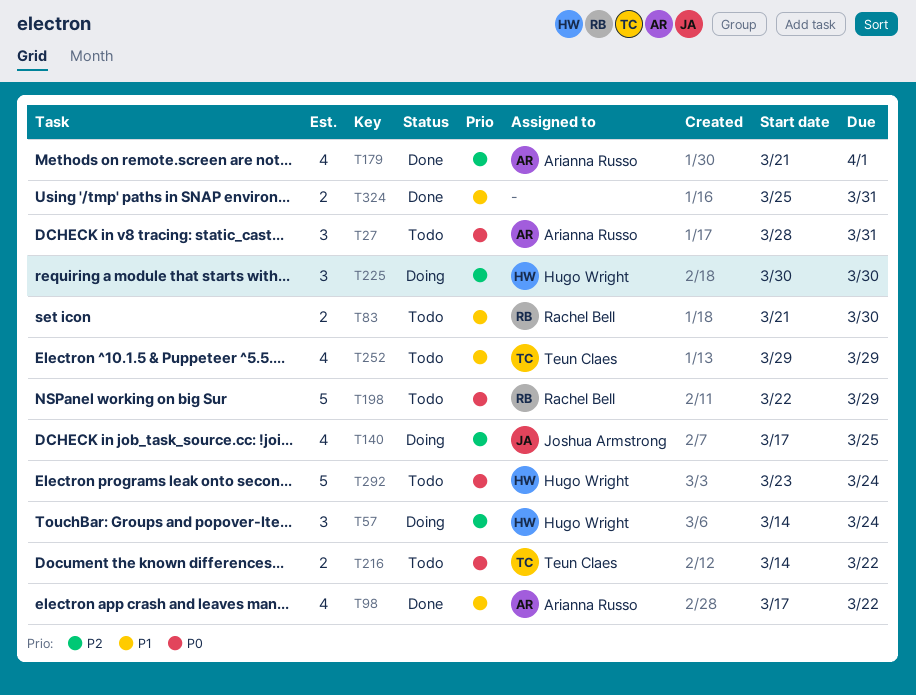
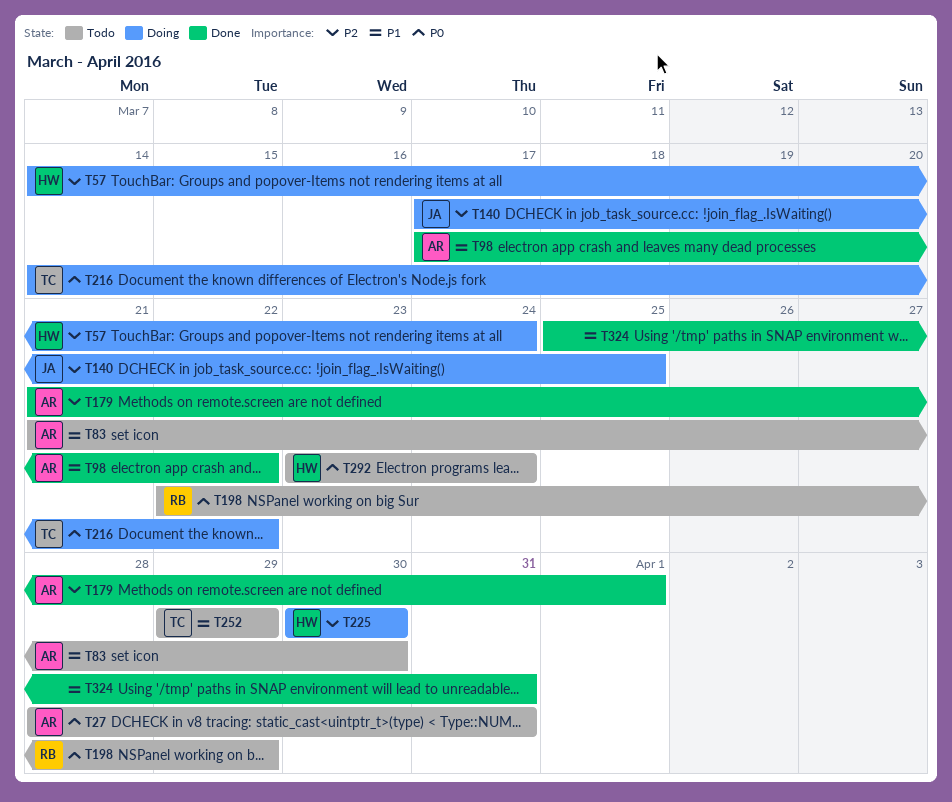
T83, owner: Rachel Bell -> Arianna Russo
T216, status: Todo -> Doing

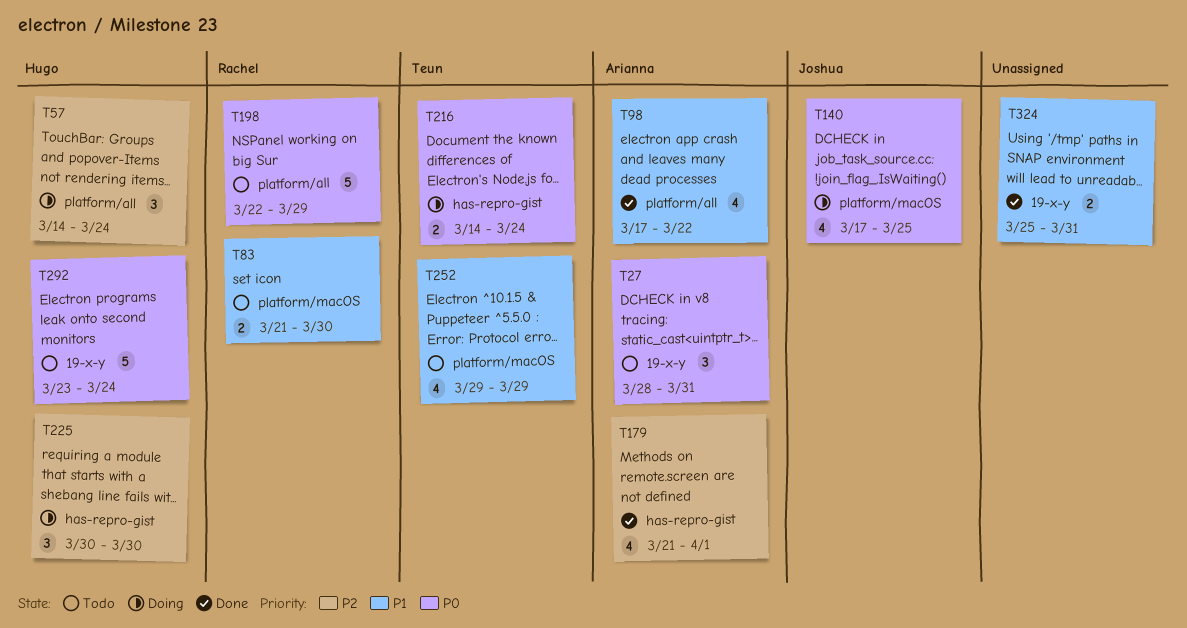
T83, owner: Arianna -> Rachel
T140, priority: P2 -> P0
T216, due: Mar 22 -> Mar 24

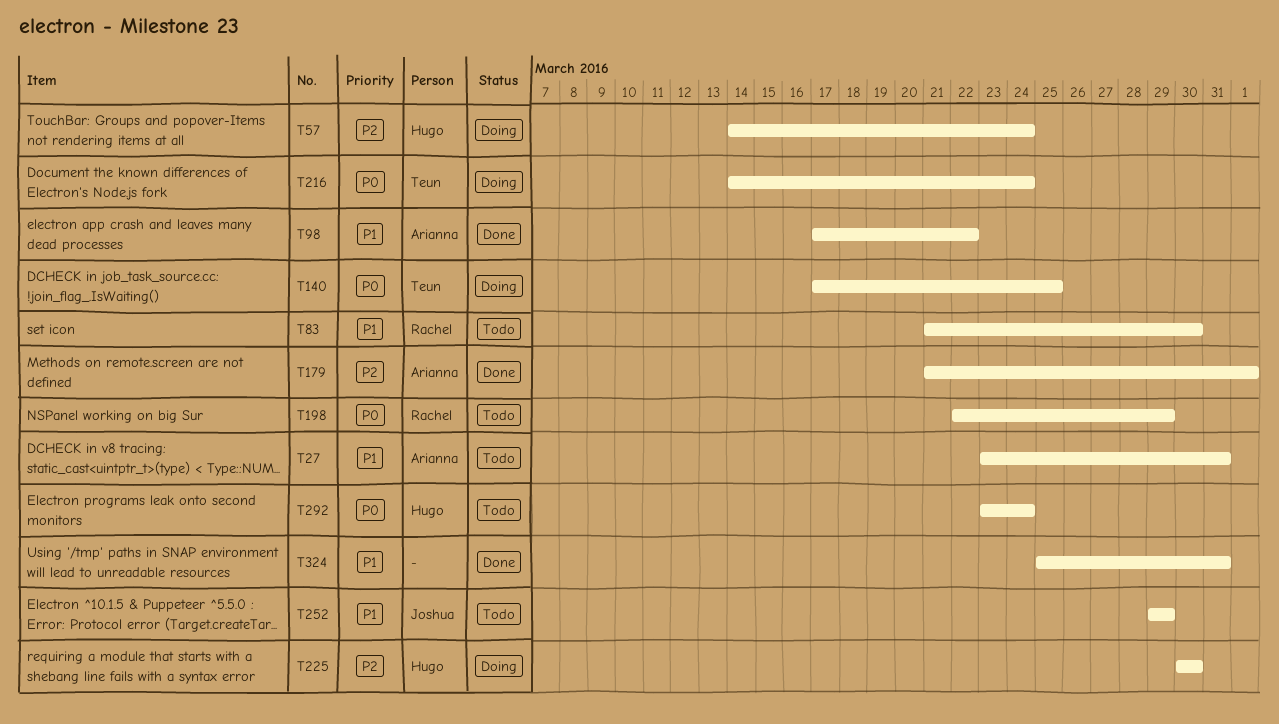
T27, priority: P0 -> P1
T27, start: Mar 28 -> Mar 23
T140, owner: Joshua -> Teun
T252, owner: Teun -> Joshua

